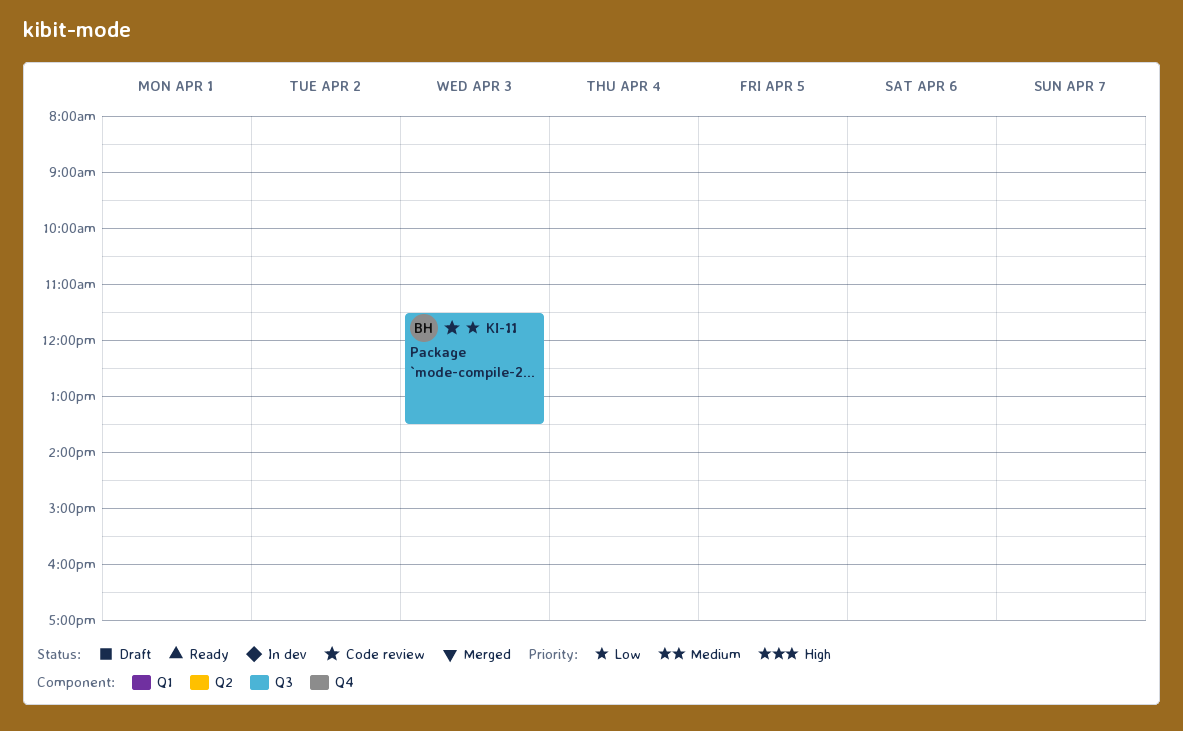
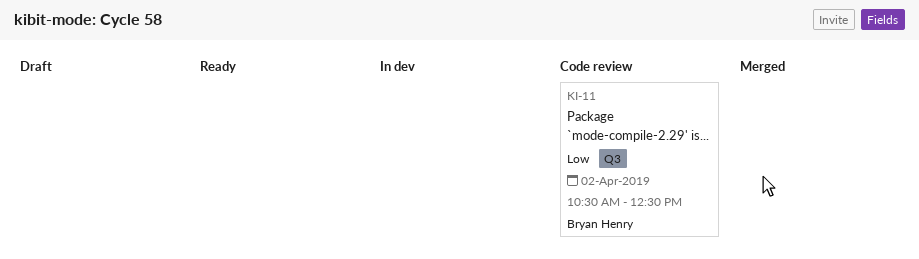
KI-11, day: Apr 3 -> Apr 2
KI-11, begins: 11:30 -> 10:30
KI-11, ends: 13:30 -> 12:30

